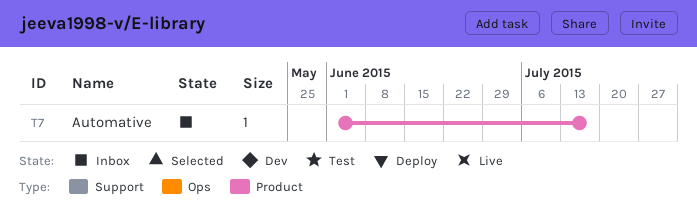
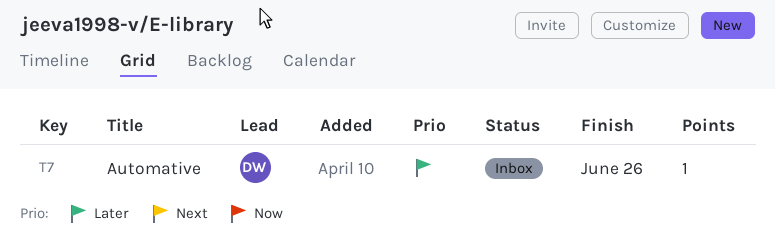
T7, due: Jul 17 -> Jun 26

